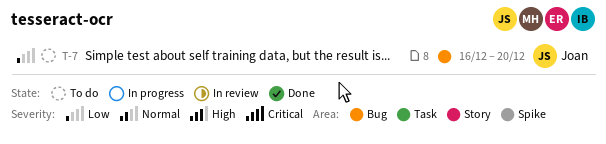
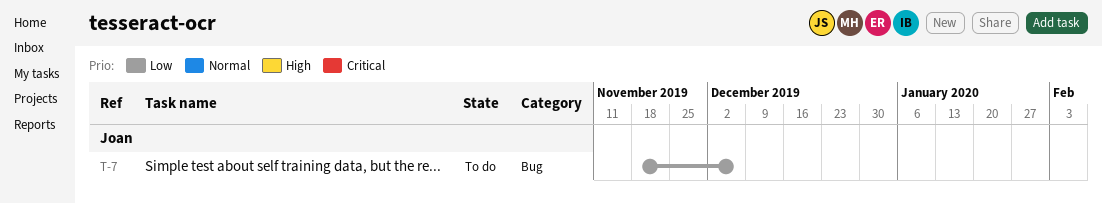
T-7, start: Dec 16 -> Nov 18
T-7, due: Dec 20 -> Dec 6

